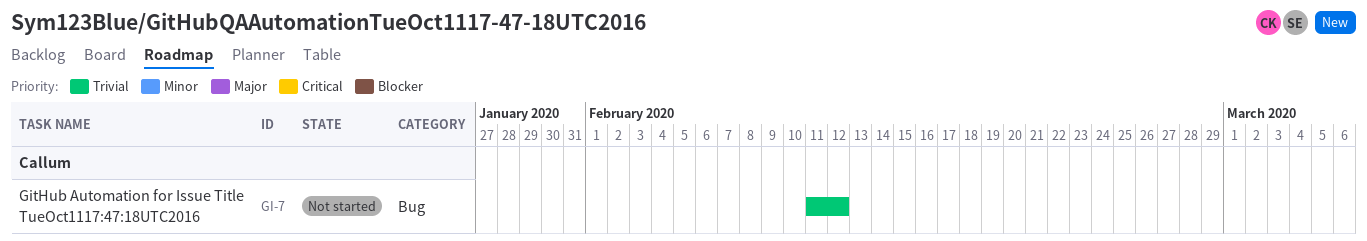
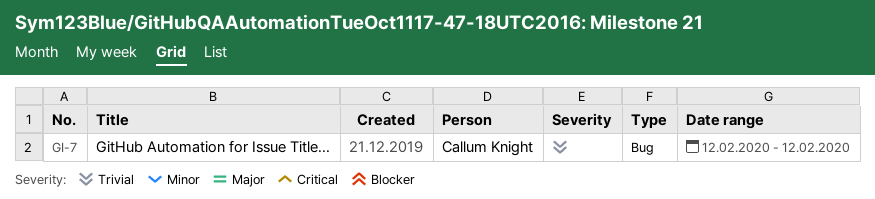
GI-7, start: Feb 11 -> Feb 12

